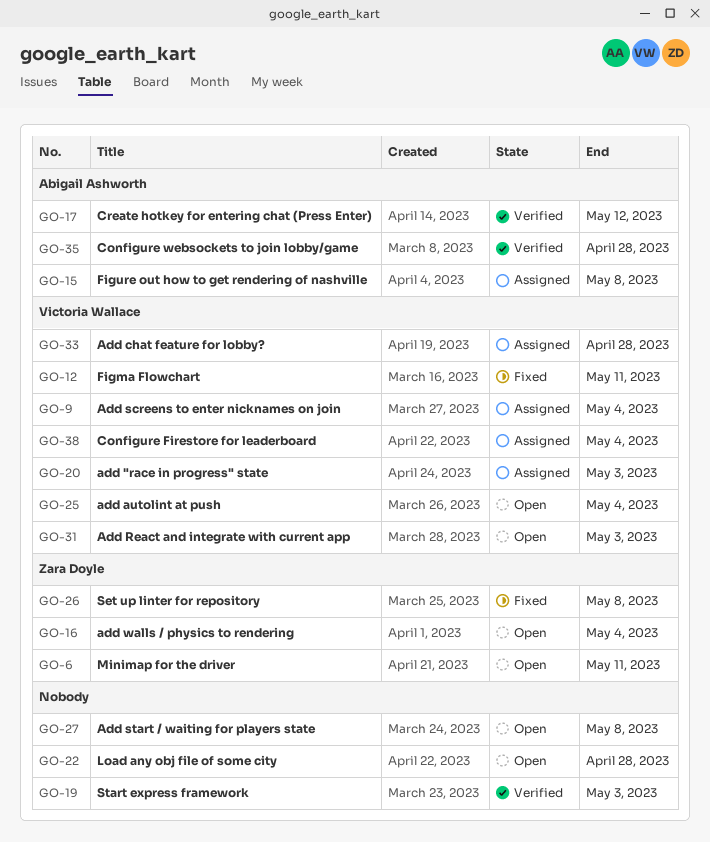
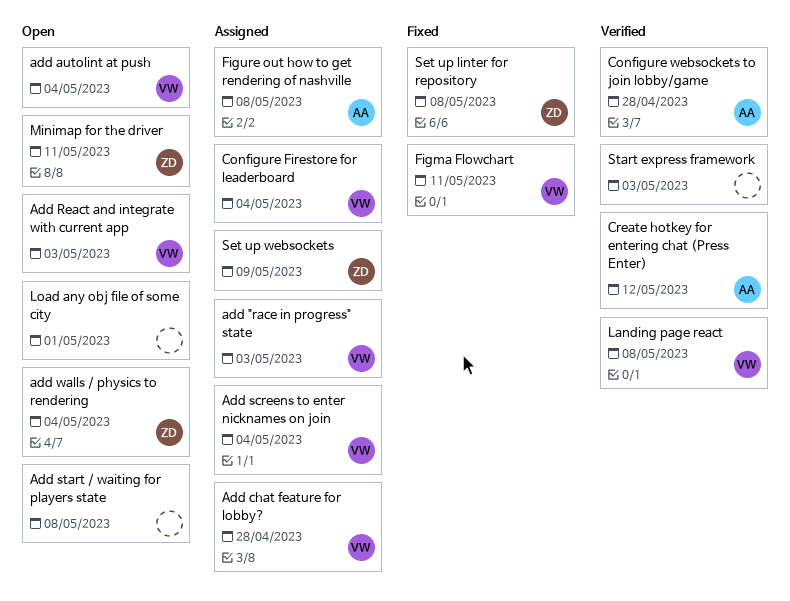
Landing page react: none -> present
Load any obj file of some city, due: Apr 28 -> May 1
Set up websockets: none -> present

